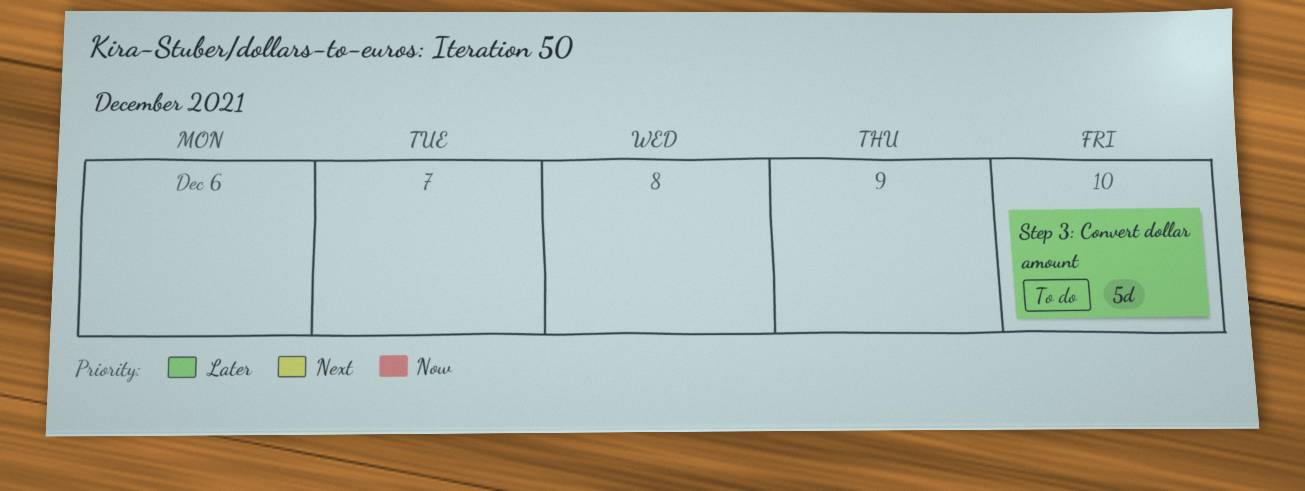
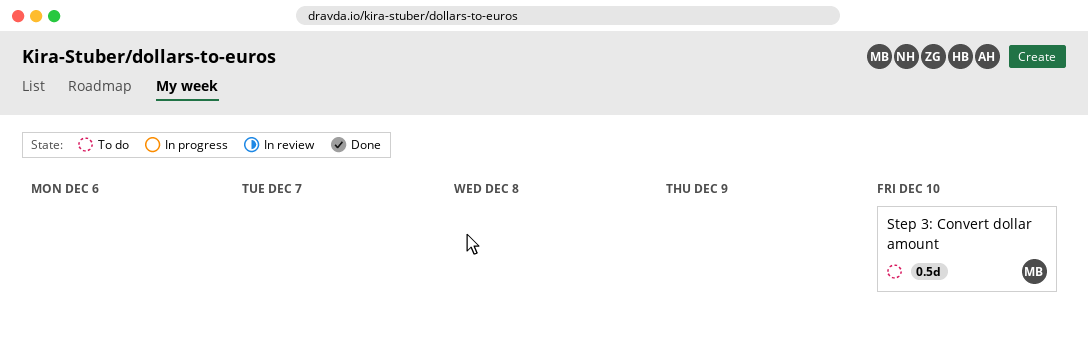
Step 3: Convert dollar amount, estimate: 5d -> 0.5d

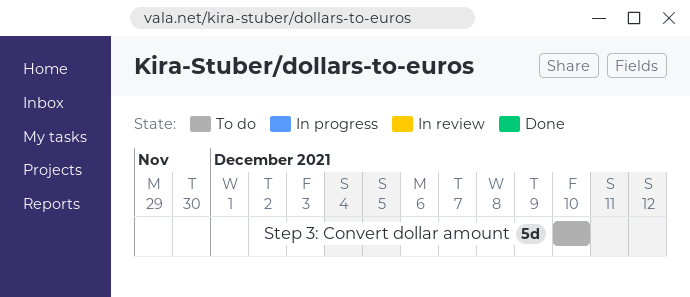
Step 3: Convert dollar amount, estimate: 0.5d -> 5d

